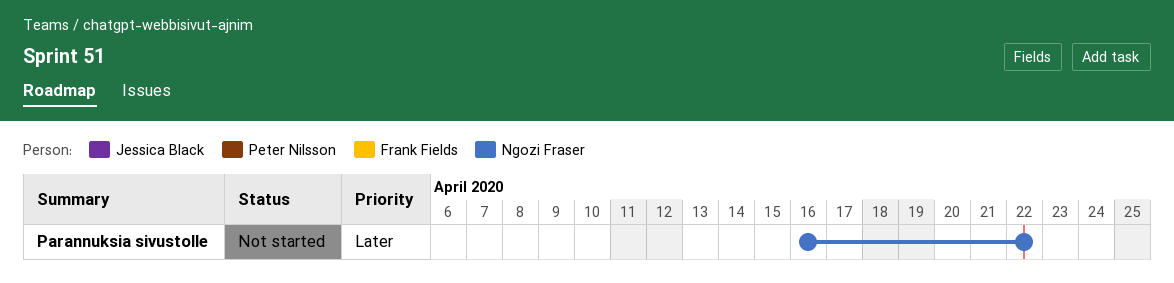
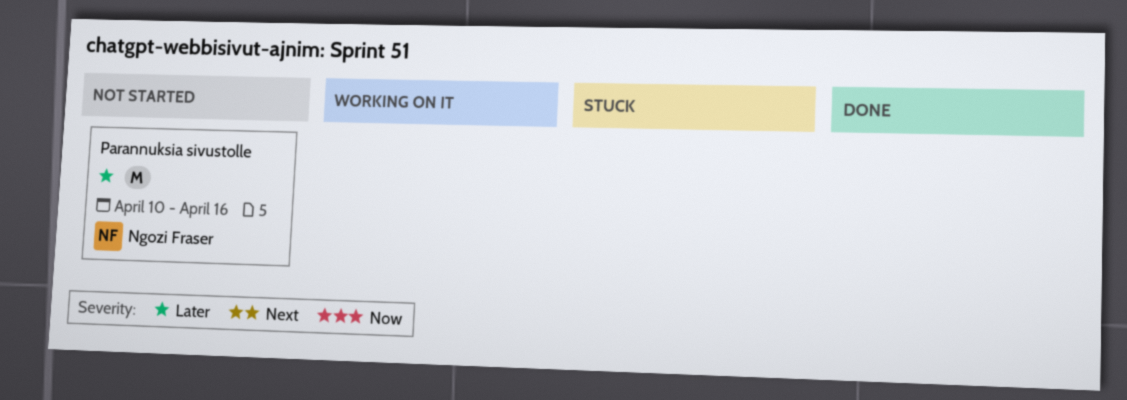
Parannuksia sivustolle, start: Apr 16 -> Apr 10
Parannuksia sivustolle, due: Apr 22 -> Apr 16

